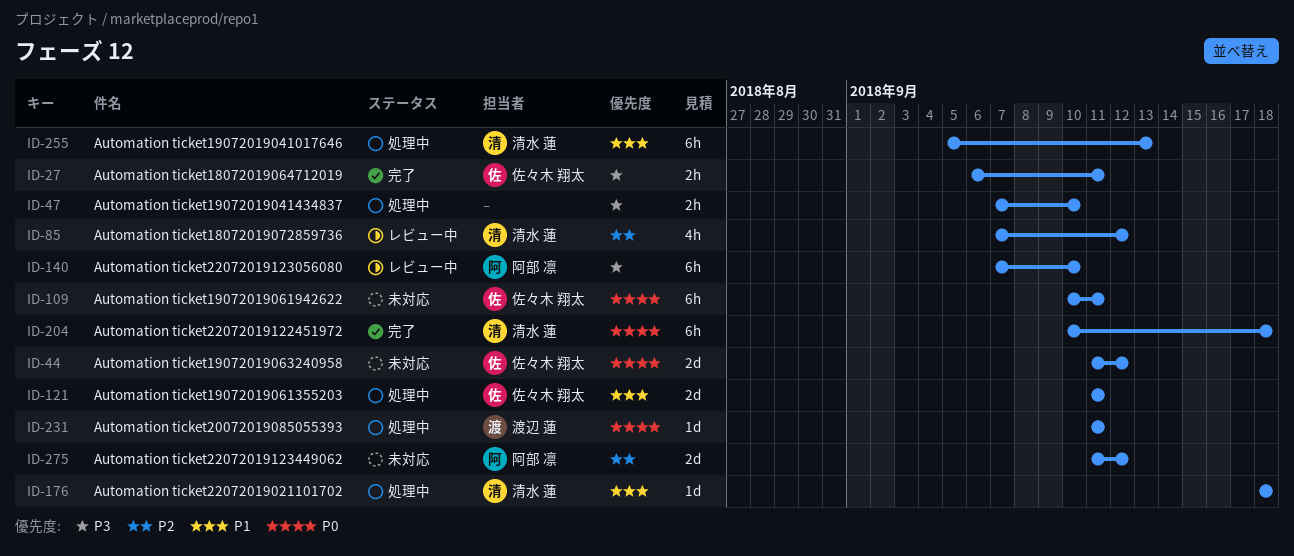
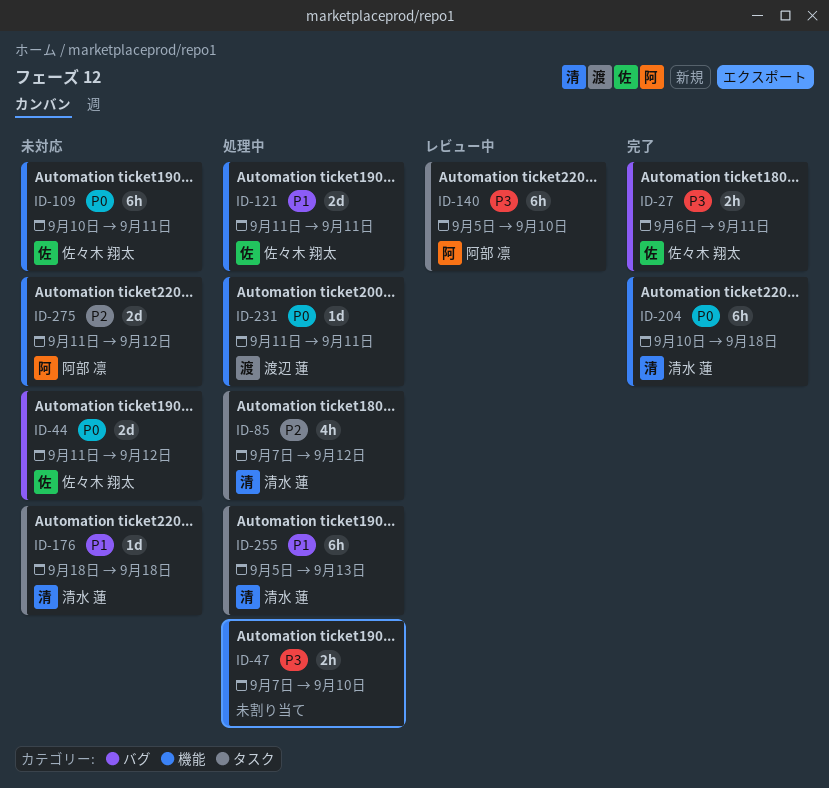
ID-85, status: レビュー中 -> 処理中
ID-140, start: Sep 7 -> Sep 5
ID-176, status: 処理中 -> 未対応

